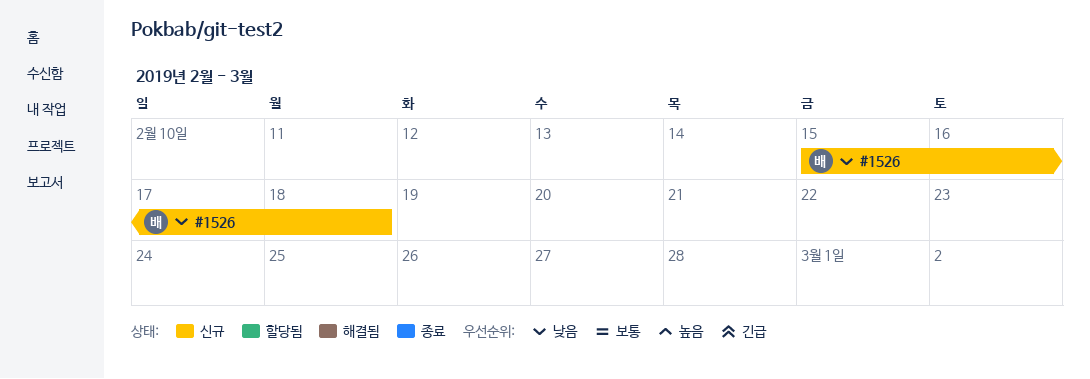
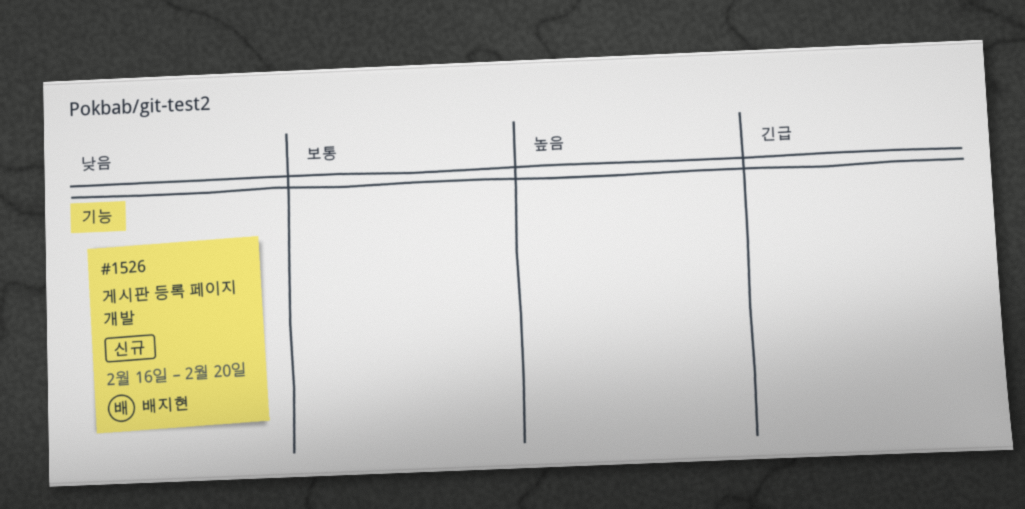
#1526, start: Feb 15 -> Feb 16
#1526, due: Feb 18 -> Feb 20

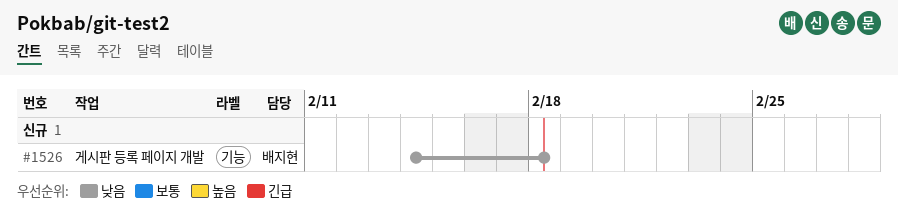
#1526, start: Feb 16 -> Feb 14
#1526, due: Feb 20 -> Feb 18

